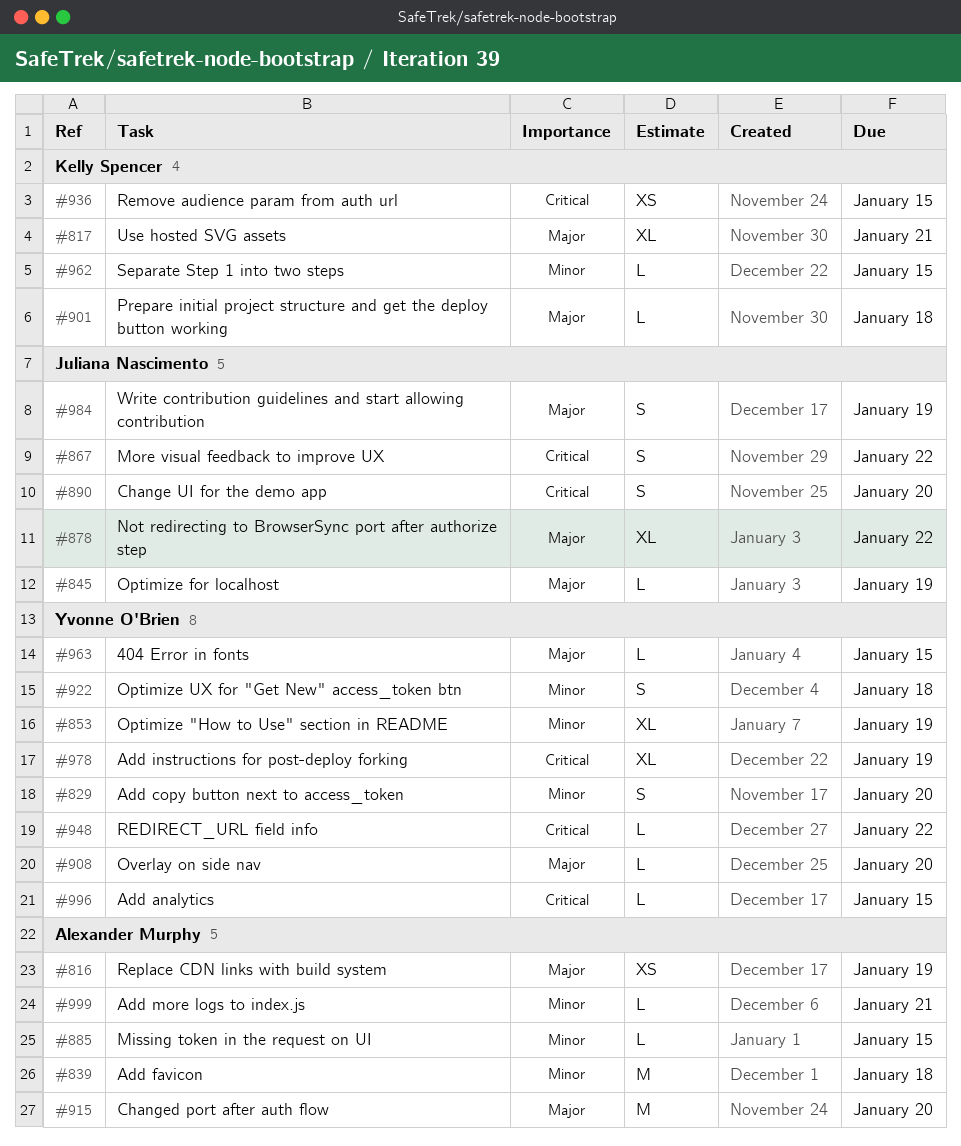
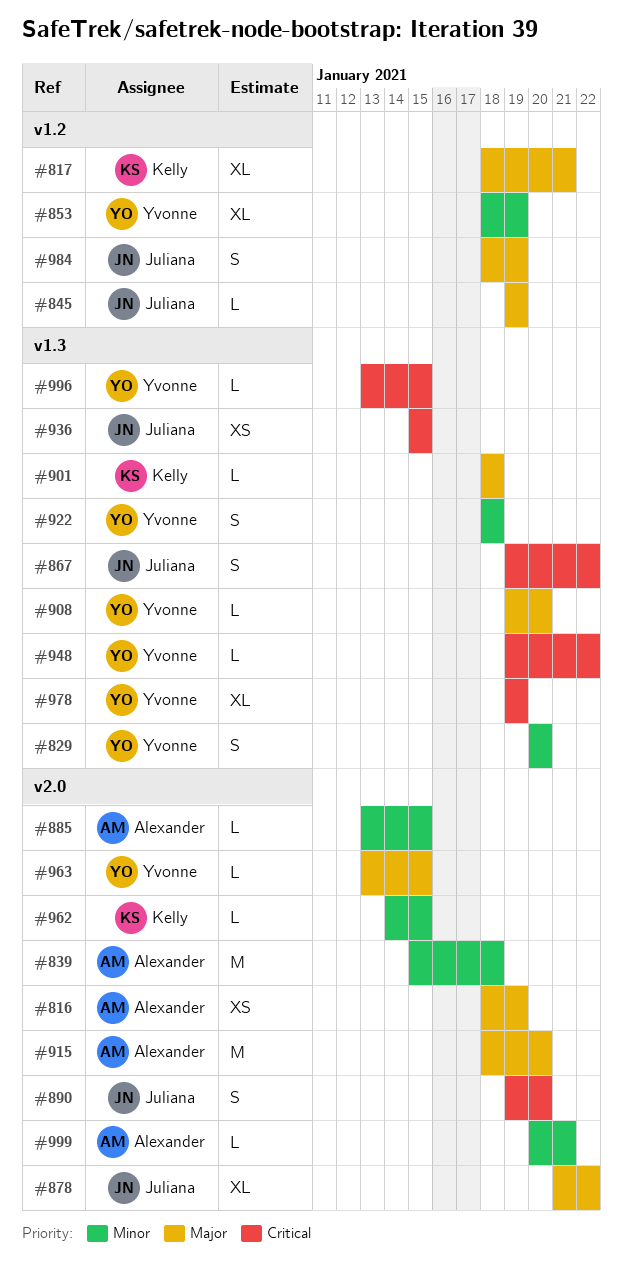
#936, owner: Kelly Spencer -> Juliana Nascimento

